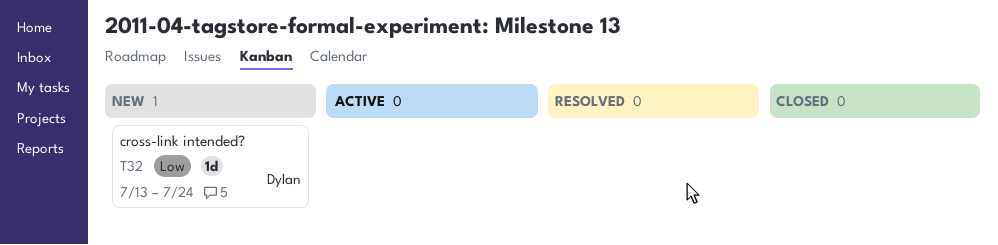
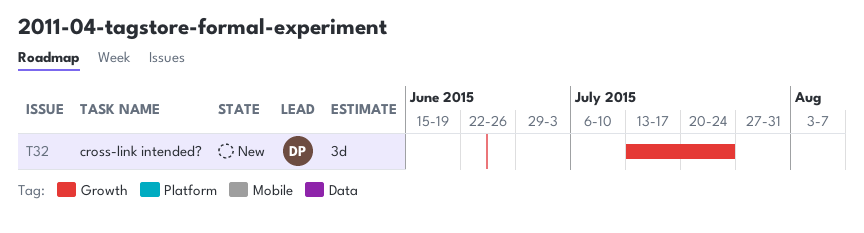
T32, estimate: 1d -> 3d

